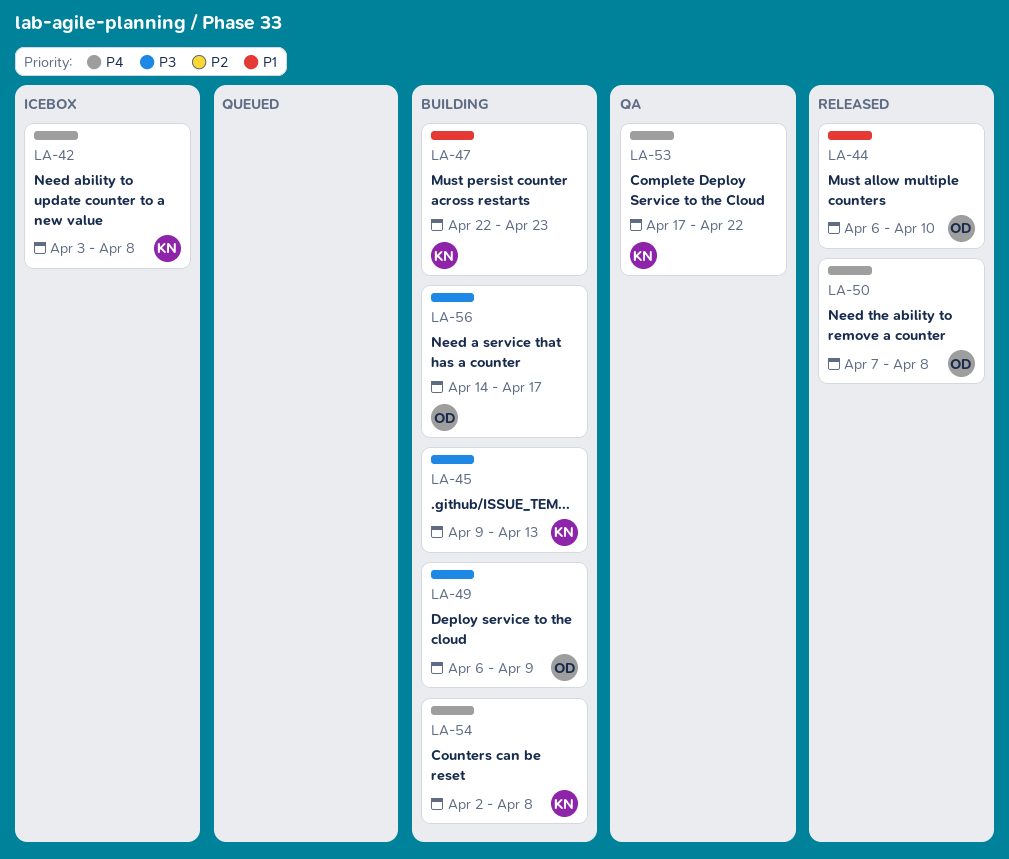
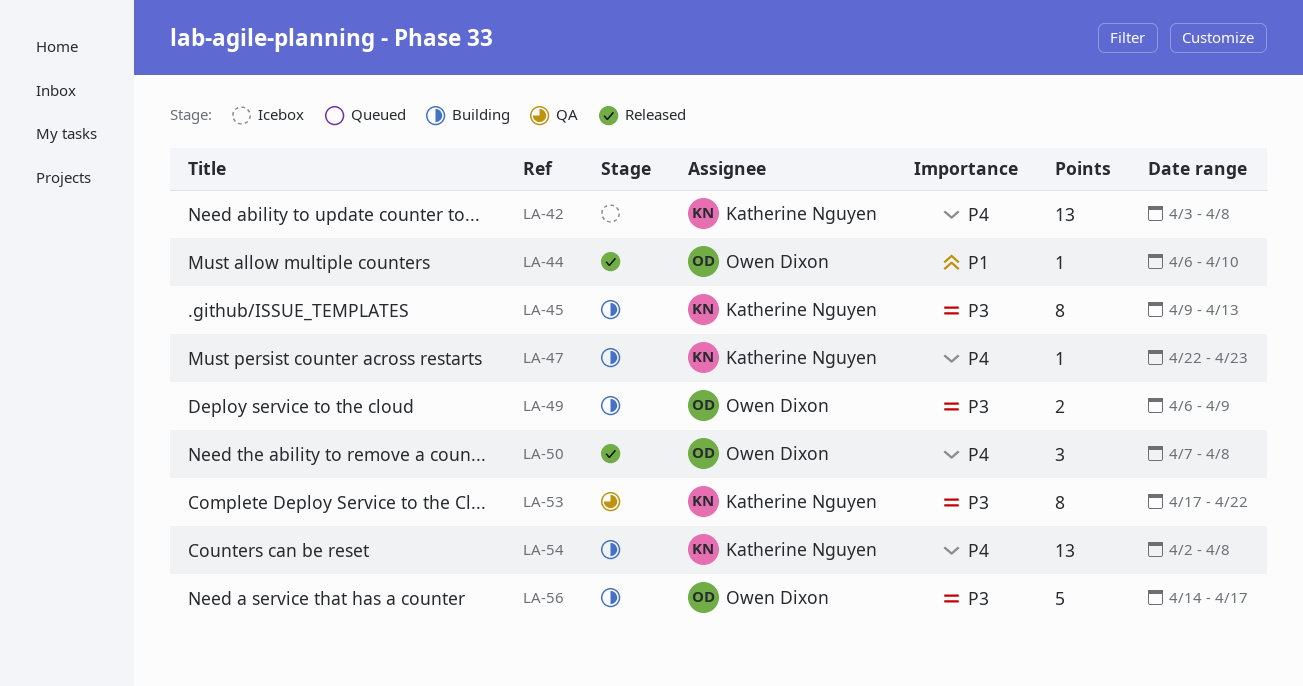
LA-47, priority: P1 -> P4
LA-53, priority: P4 -> P3

